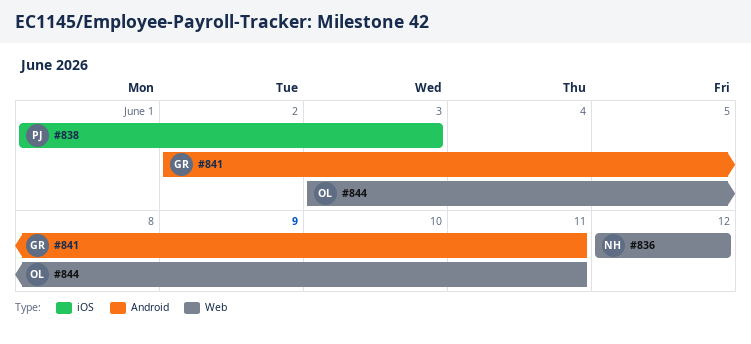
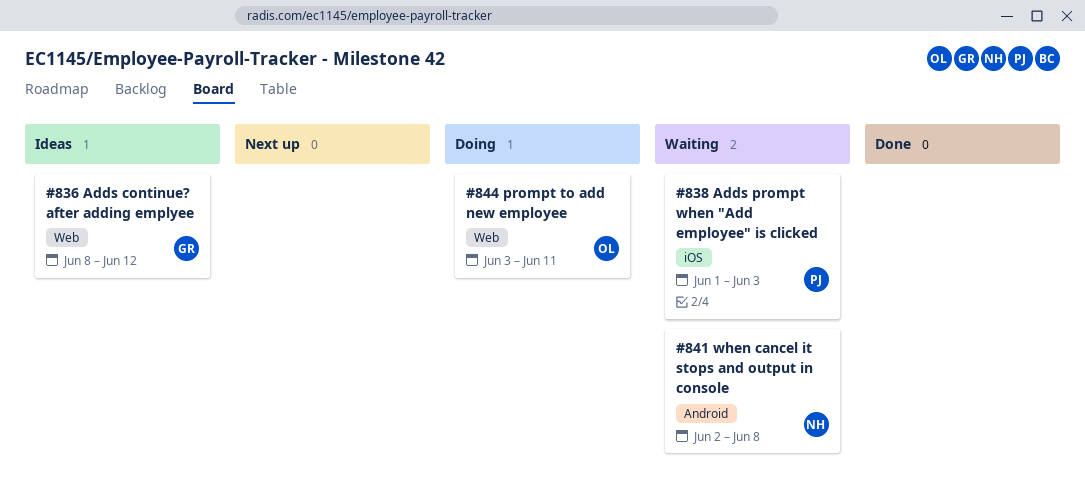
#836, owner: NH -> GR
#836, start: Jun 12 -> Jun 8
#841, owner: GR -> NH
#841, due: Jun 11 -> Jun 8

